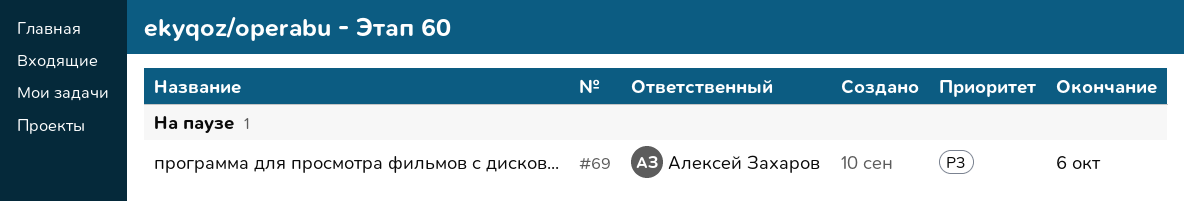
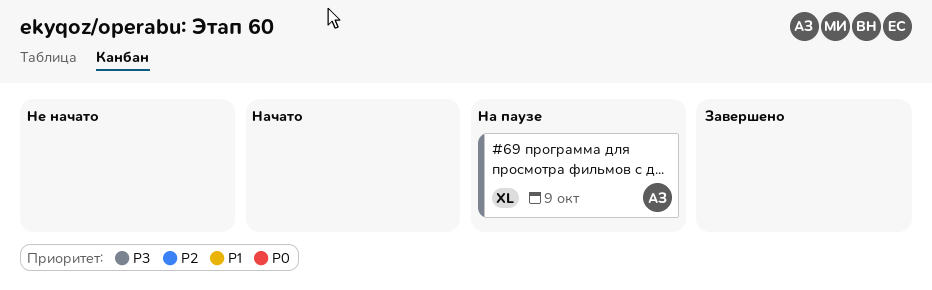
#69, due: Oct 6 -> Oct 9

